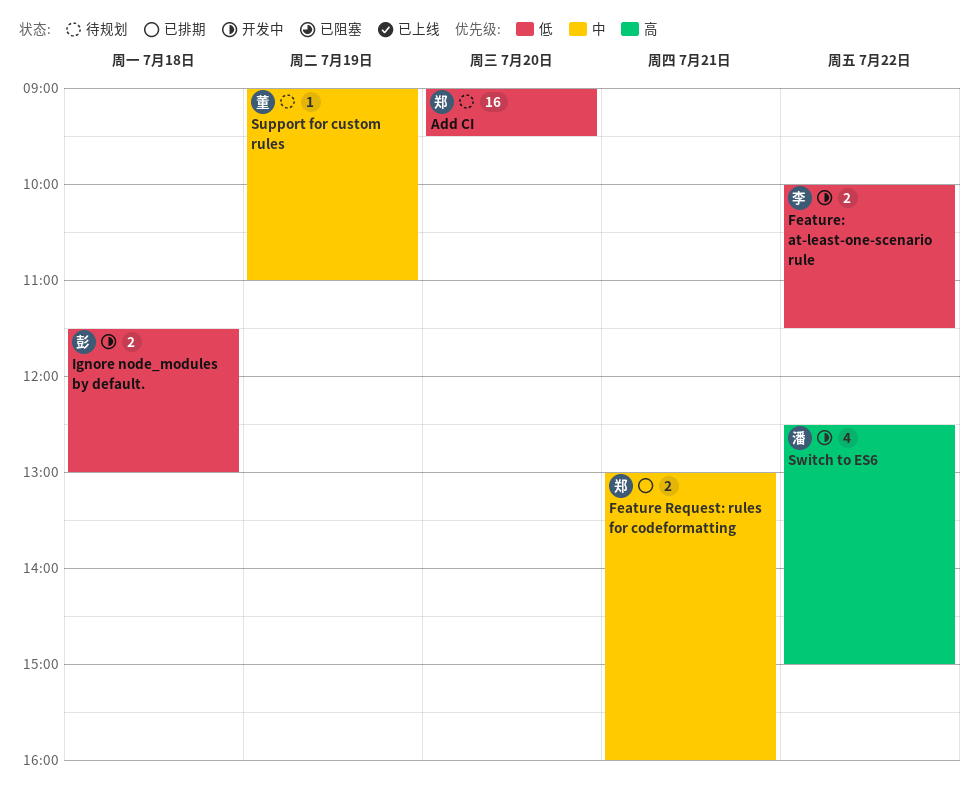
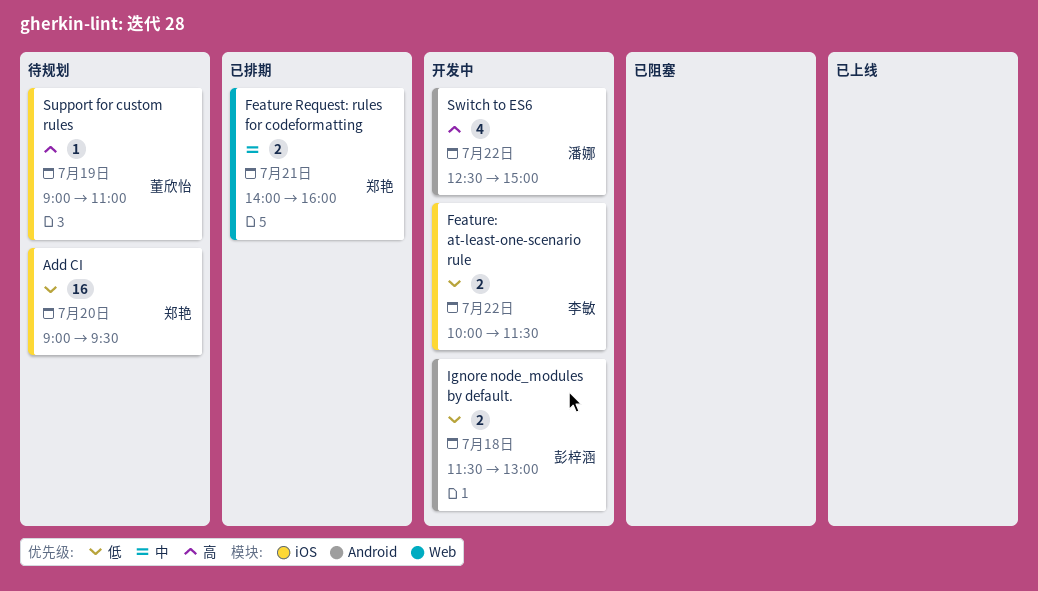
Feature Request: rules for codeformatting, begins: 13:00 -> 14:00
Support for custom rules, priority: 中 -> 高

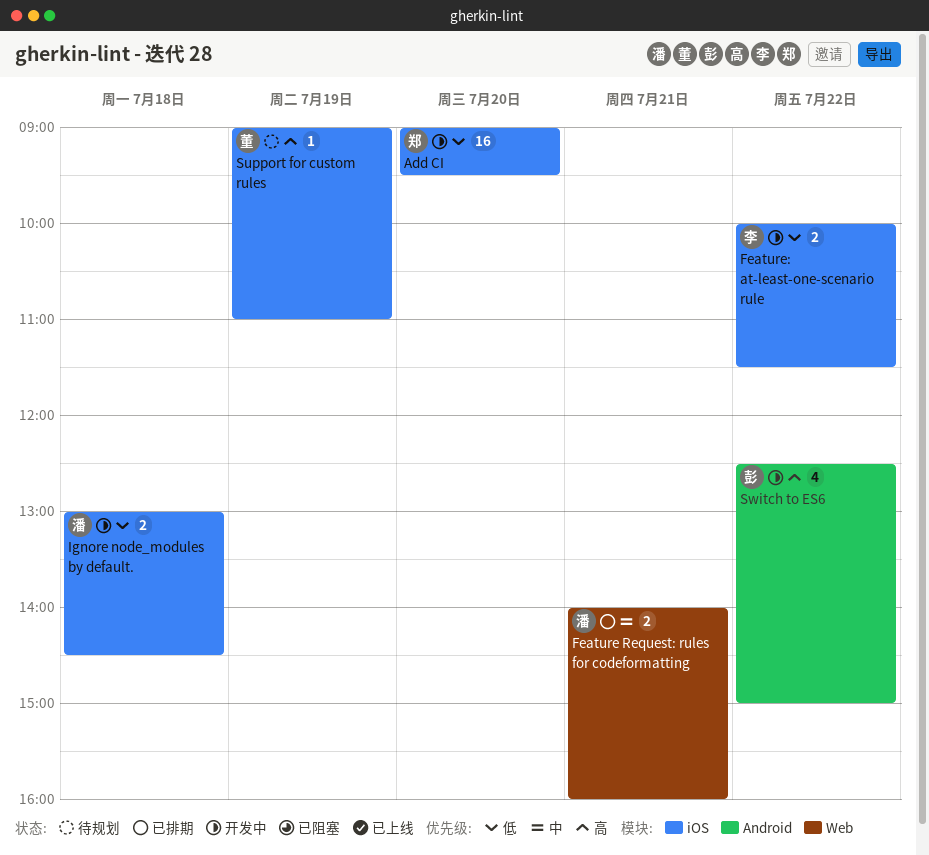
Add CI, status: 待规划 -> 开发中
Feature Request: rules for codeformatting, owner: 郑艳 -> 潘娜
Ignore node_modules by default., owner: 彭梓涵 -> 潘娜
Ignore node_modules by default., label: Android -> iOS
Ignore node_modules by default., begins: 11:30 -> 13:00
Ignore node_modules by default., ends: 13:00 -> 14:30
Switch to ES6, owner: 潘娜 -> 彭梓涵

